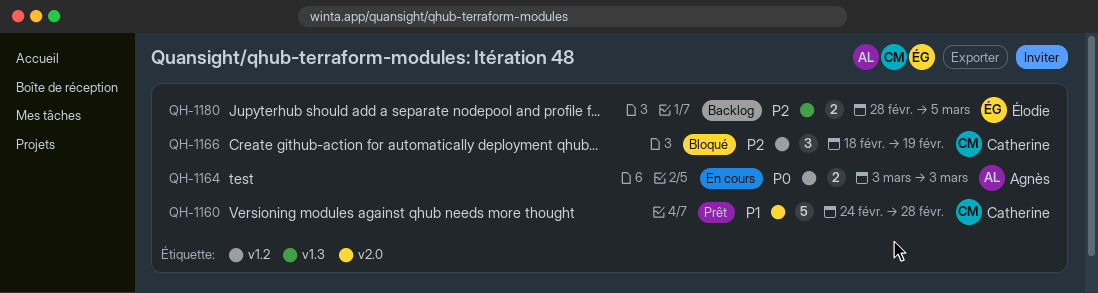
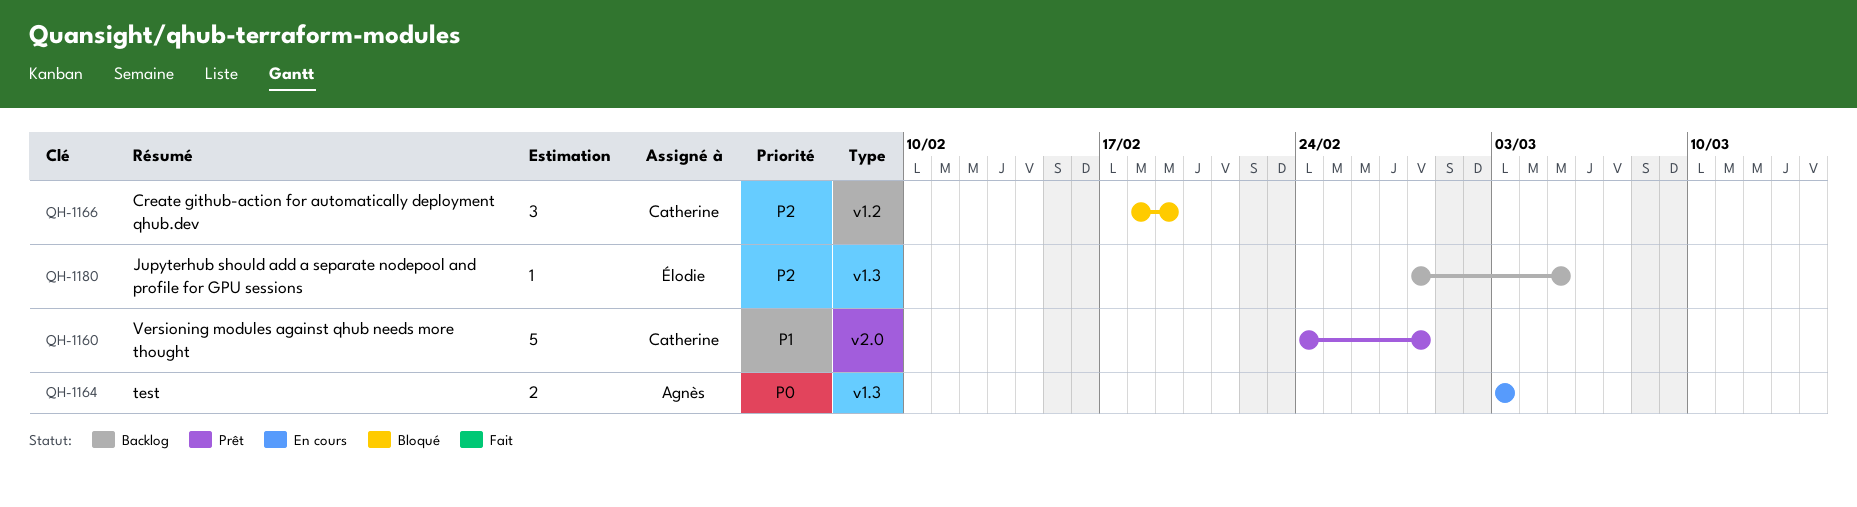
QH-1164, label: v1.2 -> v1.3
QH-1180, estimate: 2 -> 1

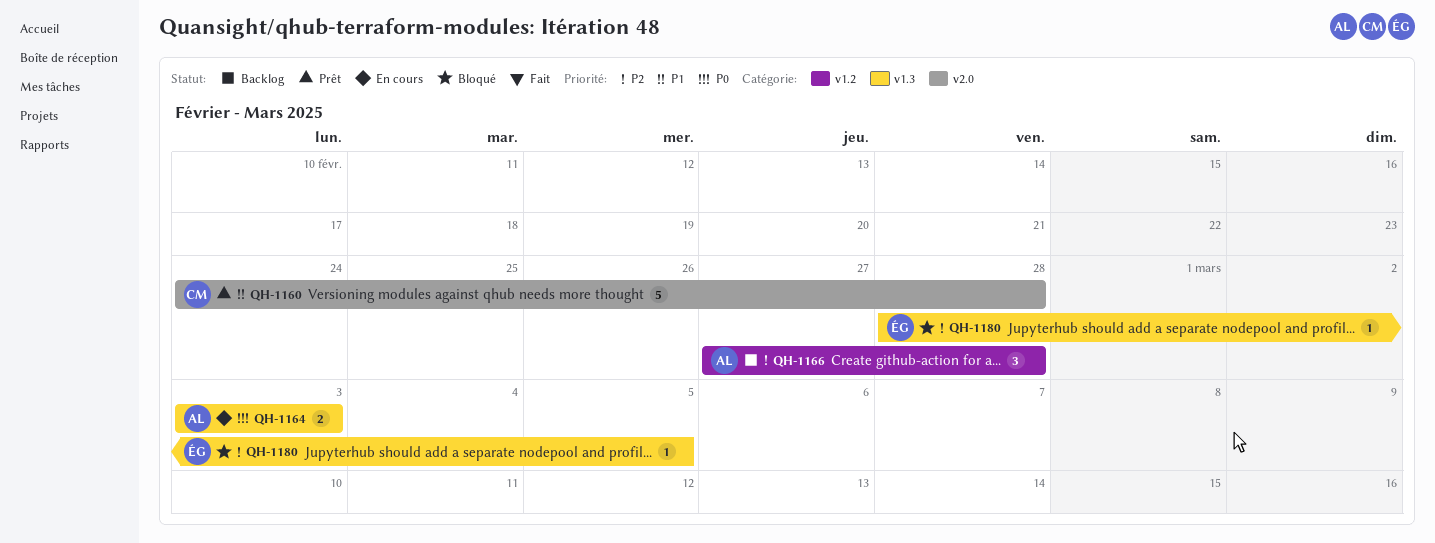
QH-1166, status: Bloqué -> Backlog
QH-1166, owner: Catherine -> Agnès
QH-1166, start: Feb 18 -> Feb 27
QH-1166, due: Feb 19 -> Feb 28
QH-1180, status: Backlog -> Bloqué

